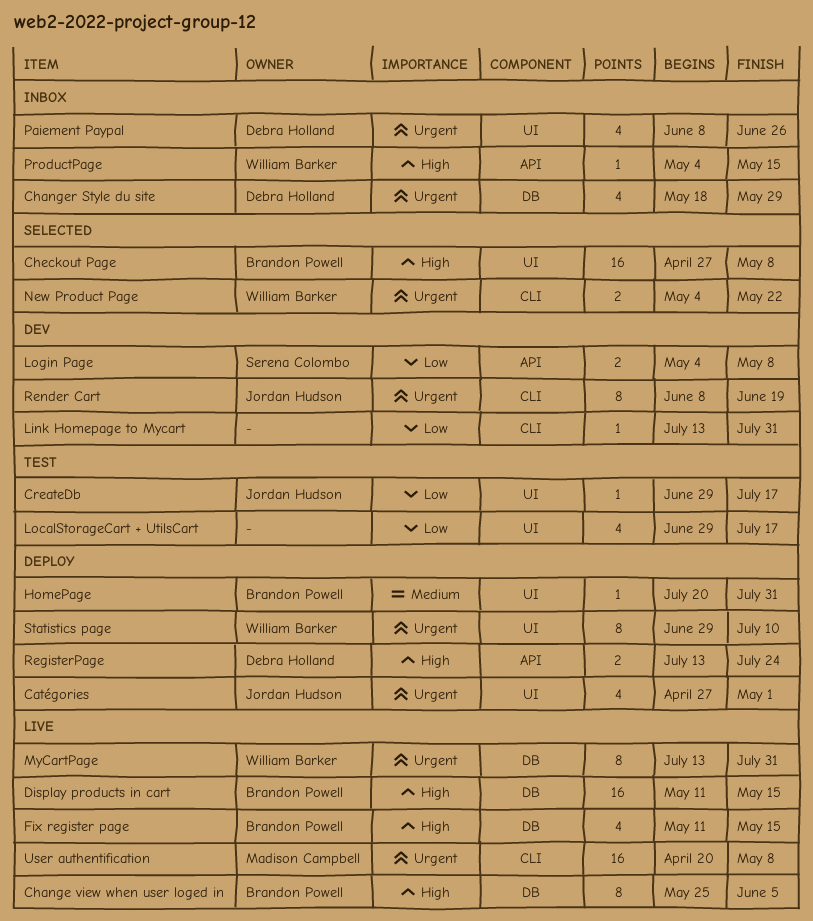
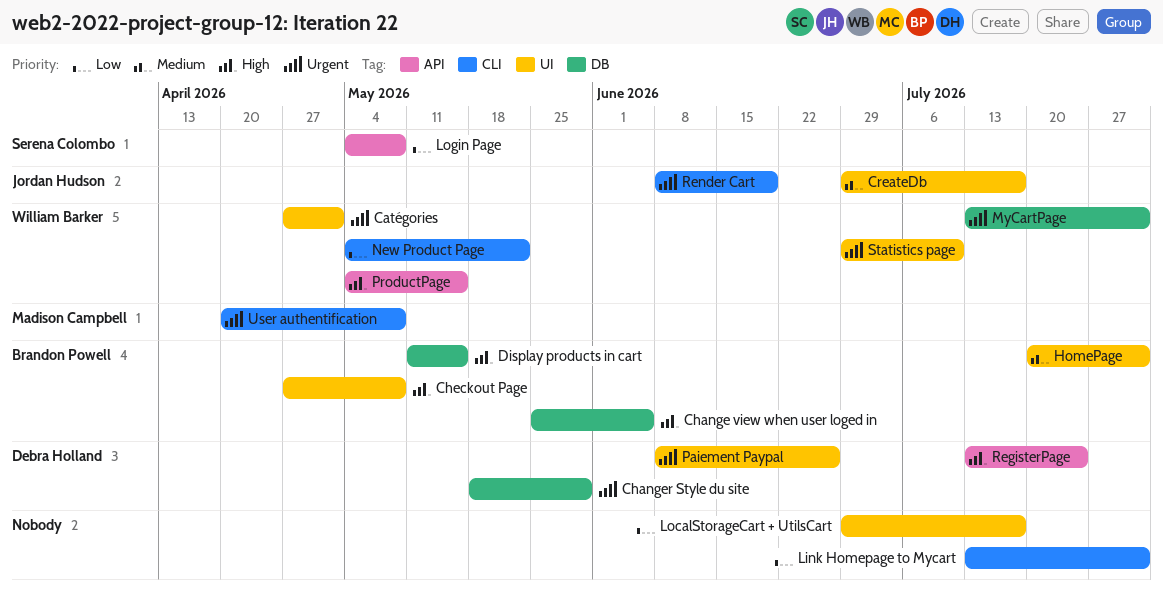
Catégories, owner: Jordan Hudson -> William Barker
CreateDb, priority: Low -> Medium
Fix register page: present -> none
New Product Page, priority: Urgent -> Low

